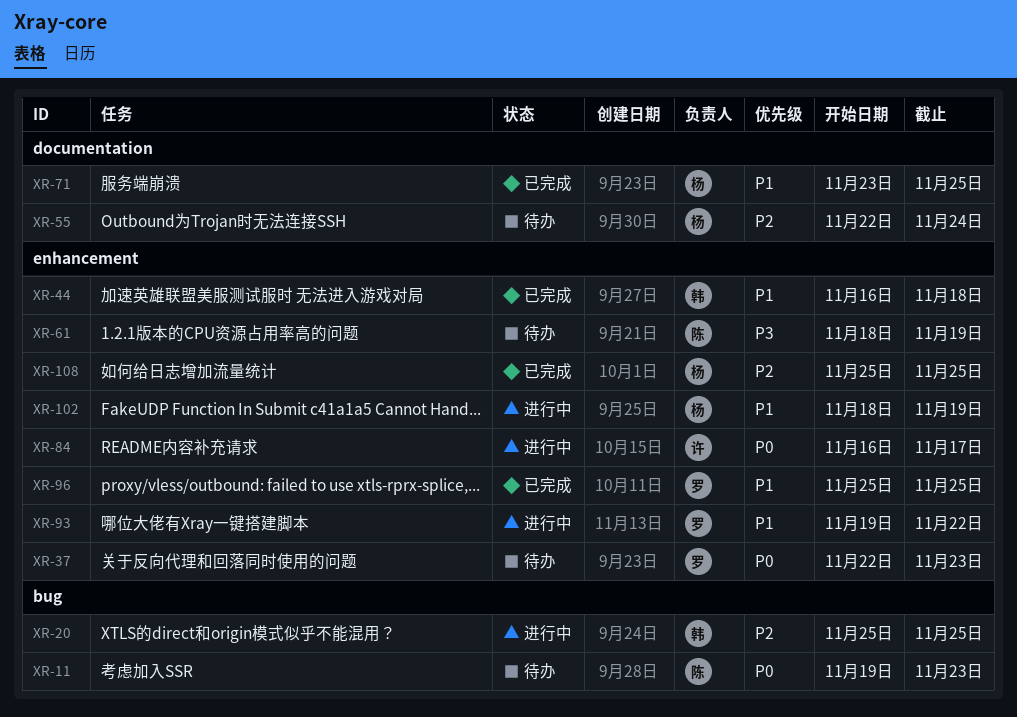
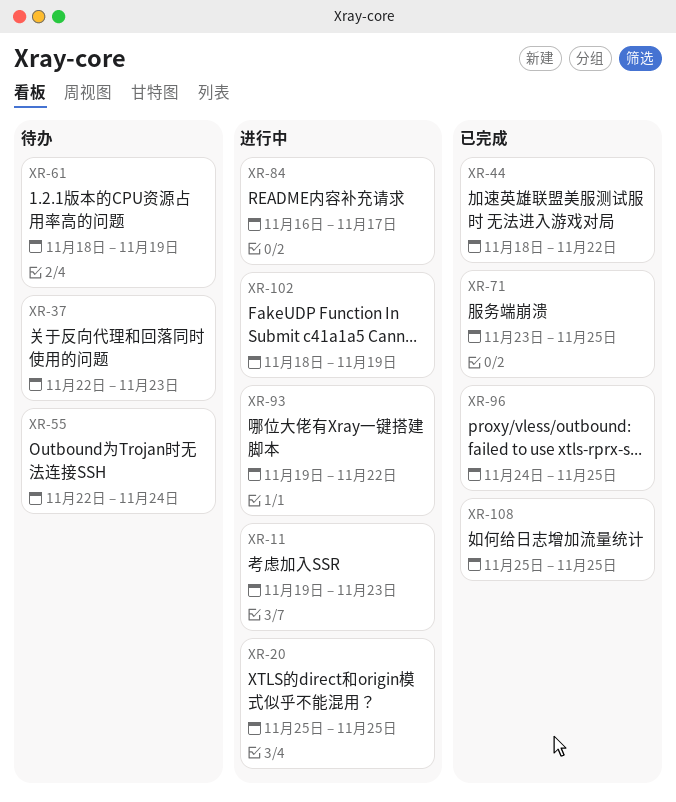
XR-11, status: 待办 -> 进行中
XR-44, start: Nov 16 -> Nov 18
XR-44, due: Nov 18 -> Nov 22
XR-96, start: Nov 25 -> Nov 24

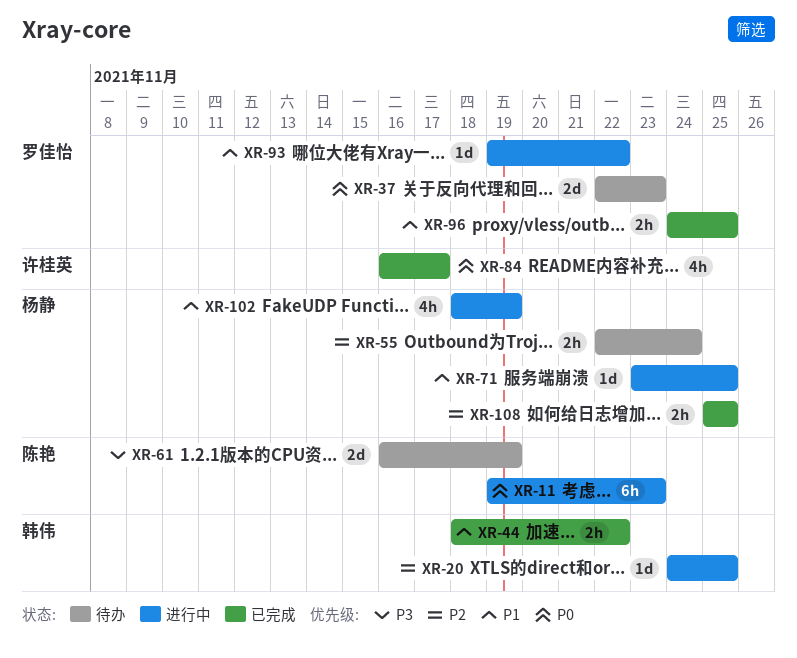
XR-20, start: Nov 25 -> Nov 24
XR-61, start: Nov 18 -> Nov 16
XR-71, status: 已完成 -> 进行中
XR-84, status: 进行中 -> 已完成

